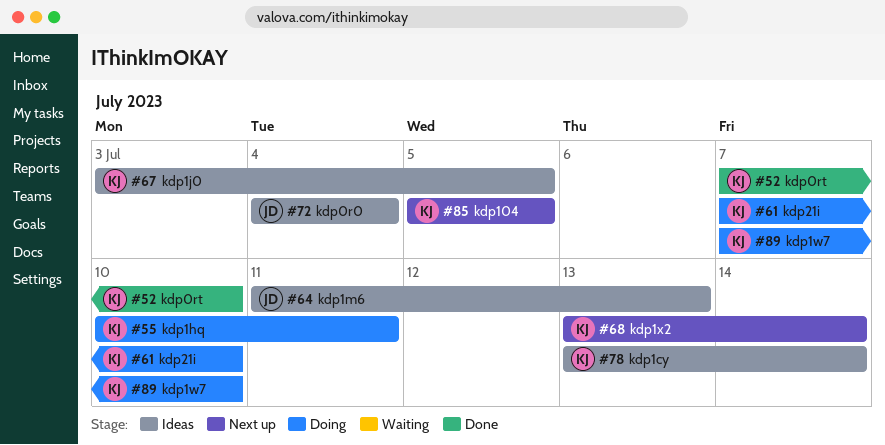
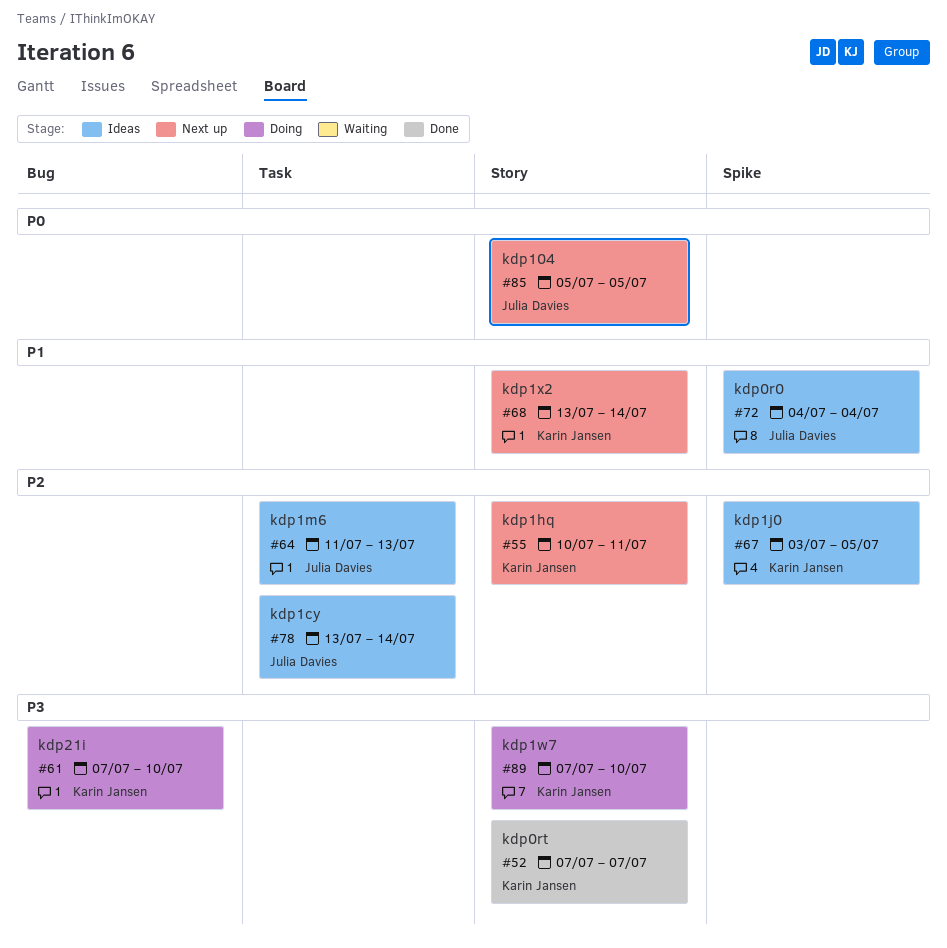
#52, due: Jul 10 -> Jul 7
#55, status: Doing -> Next up
#78, owner: Karin Jansen -> Julia Davies
#85, owner: Karin Jansen -> Julia Davies

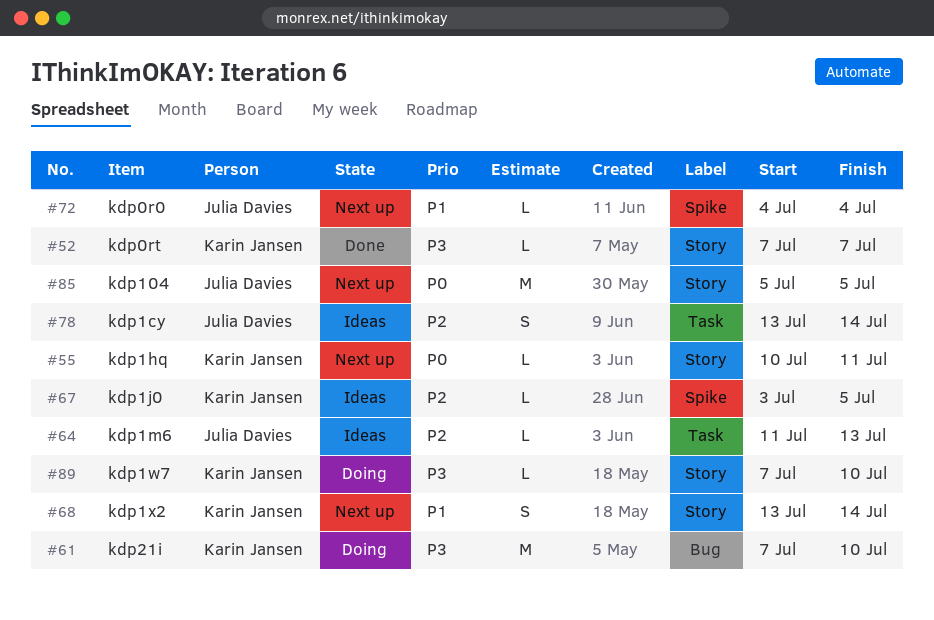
#55, priority: P2 -> P0
#72, status: Ideas -> Next up

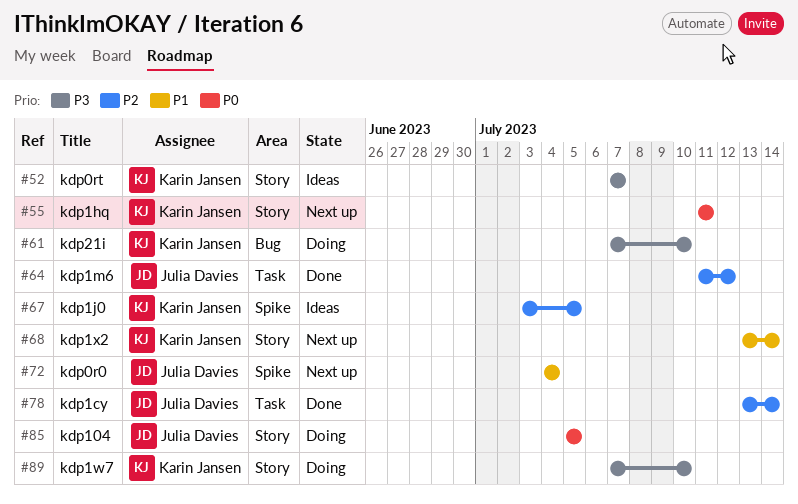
#52, status: Done -> Ideas
#55, start: Jul 10 -> Jul 11
#64, status: Ideas -> Done
#64, due: Jul 13 -> Jul 12
#78, status: Ideas -> Done
#85, status: Next up -> Doing

